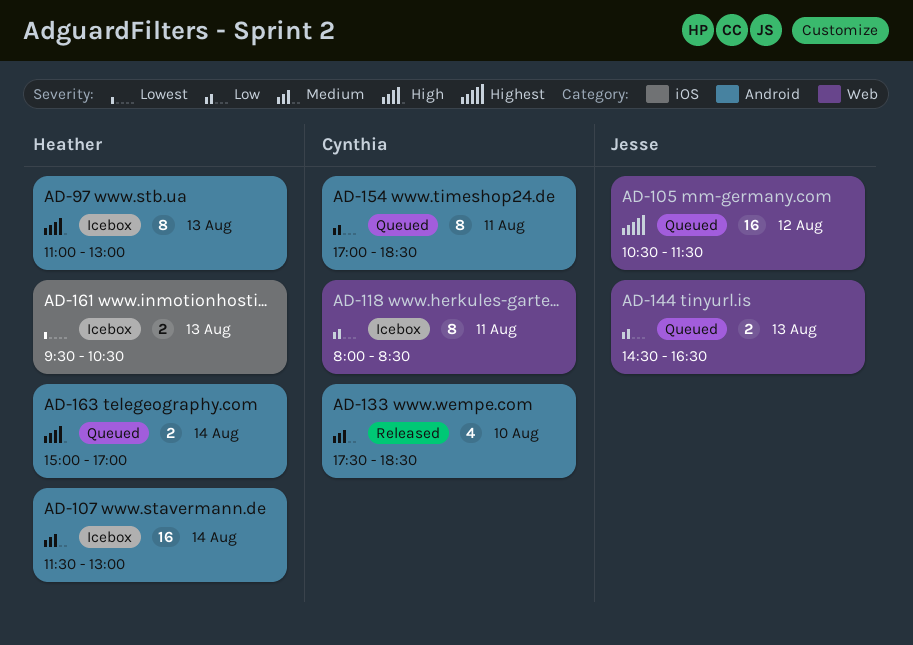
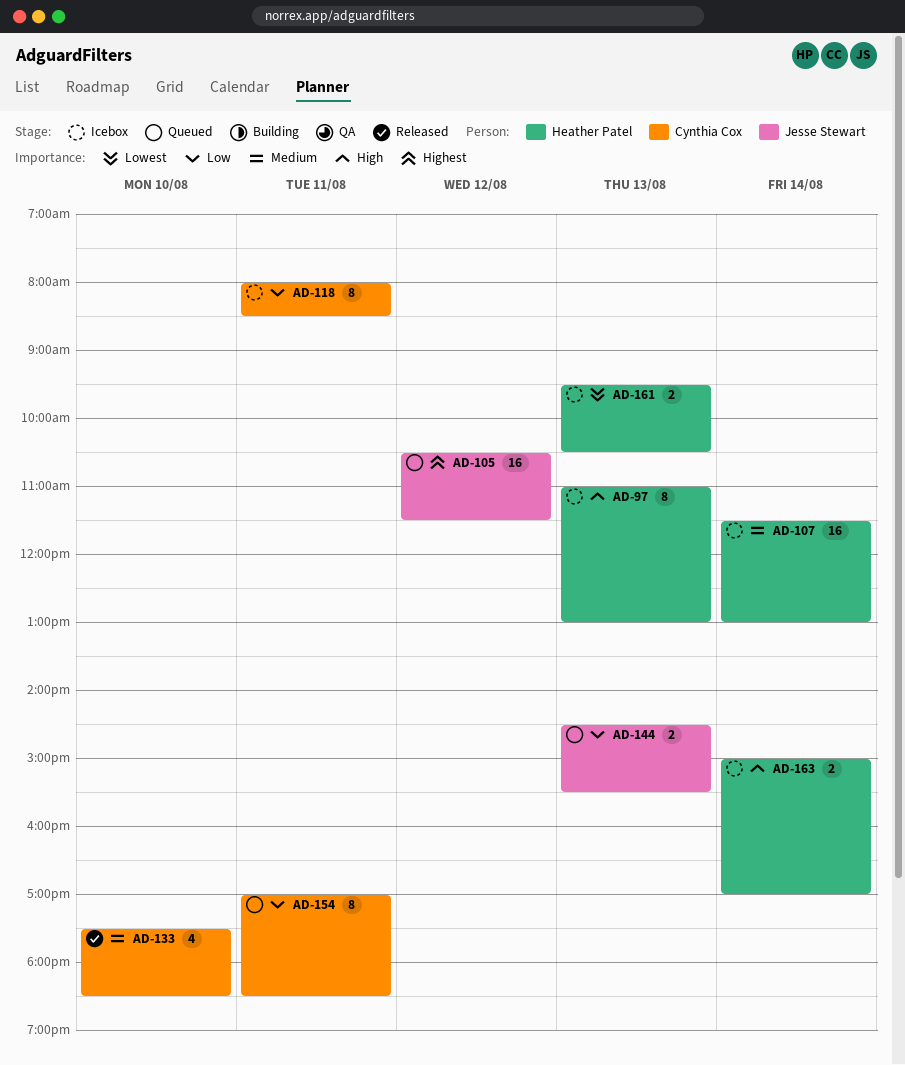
AD-144, ends: 16:30 -> 15:30
AD-163, status: Queued -> Icebox

